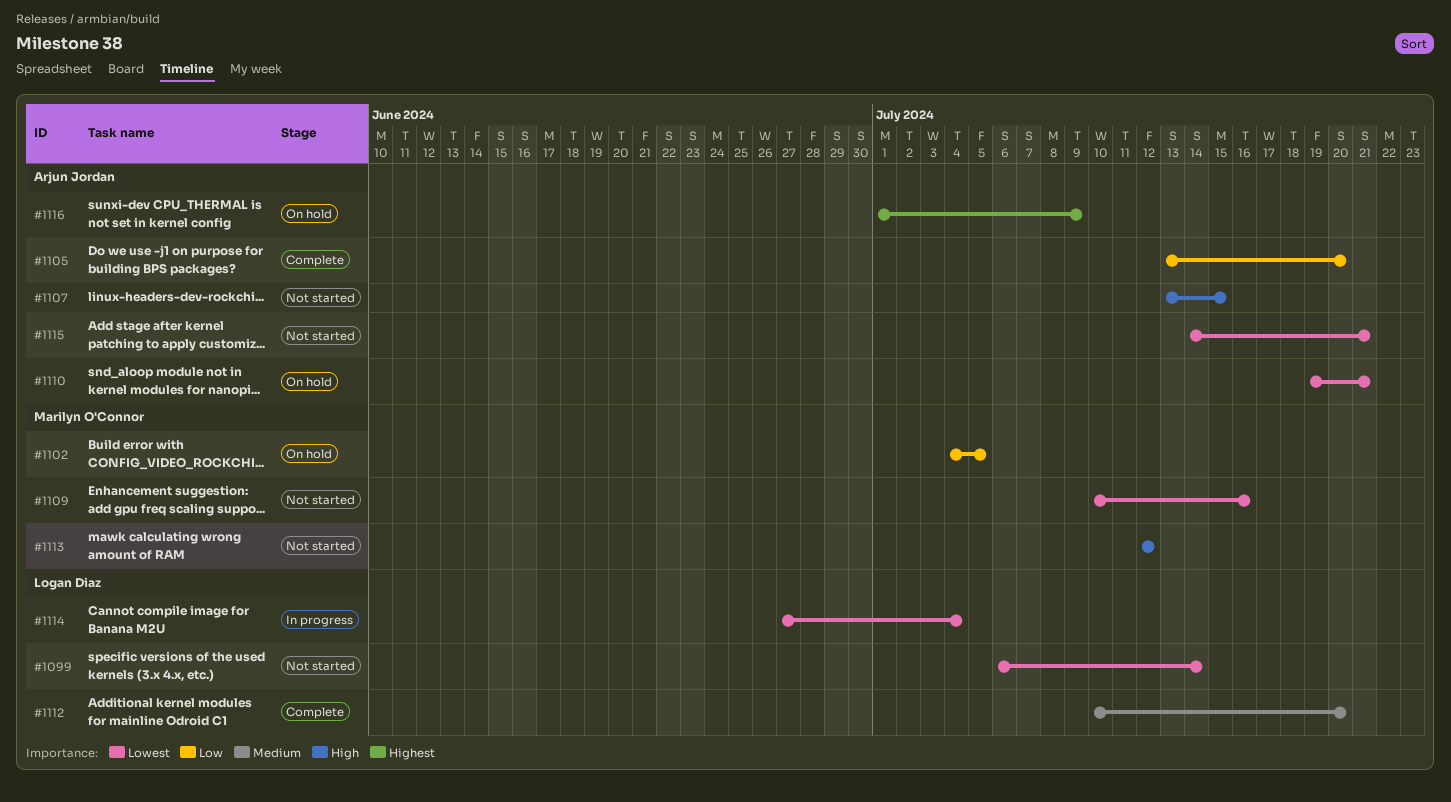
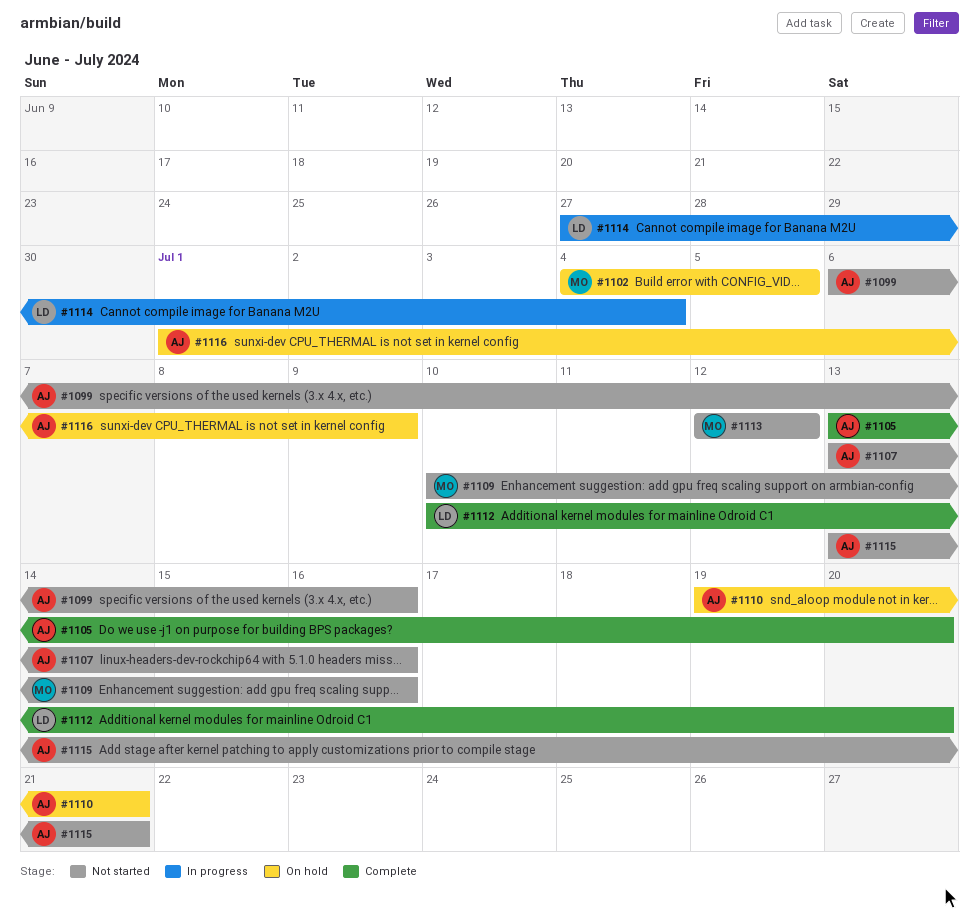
#1099, owner: Logan Diaz -> Arjun Jordan
#1099, due: Jul 14 -> Jul 16
#1107, due: Jul 15 -> Jul 16
#1115, start: Jul 14 -> Jul 13

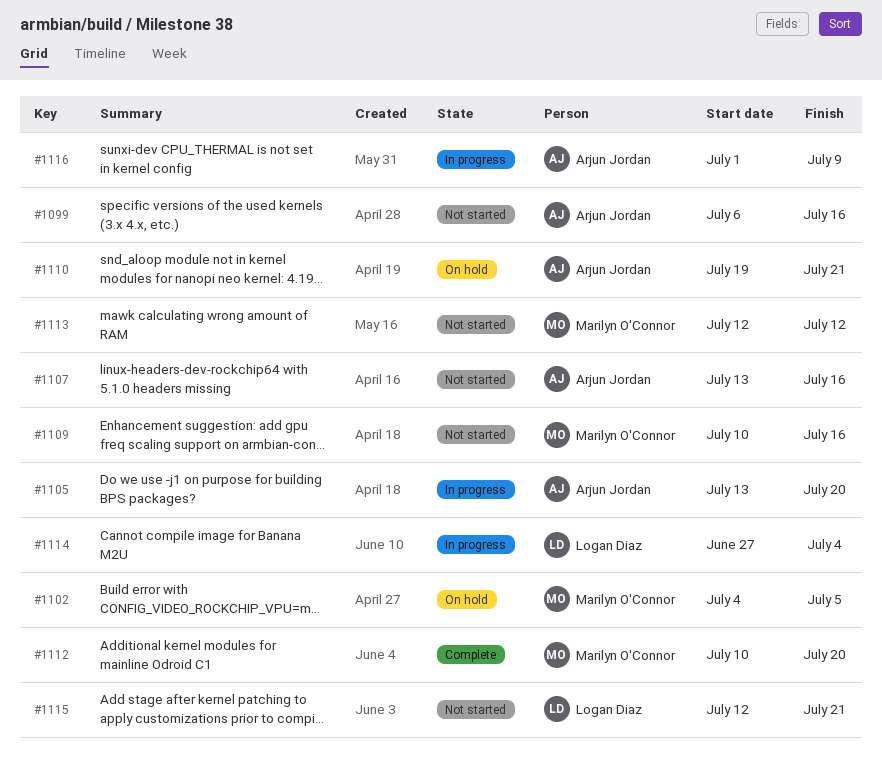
#1105, status: Complete -> In progress
#1112, owner: Logan Diaz -> Marilyn O'Connor
#1115, owner: Arjun Jordan -> Logan Diaz
#1115, start: Jul 13 -> Jul 12
#1116, status: On hold -> In progress

